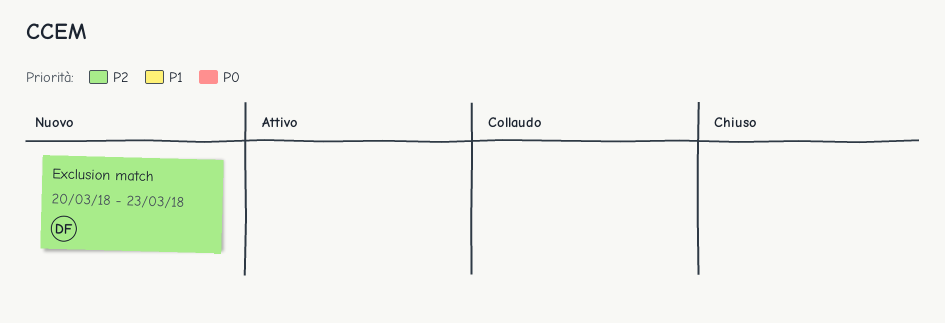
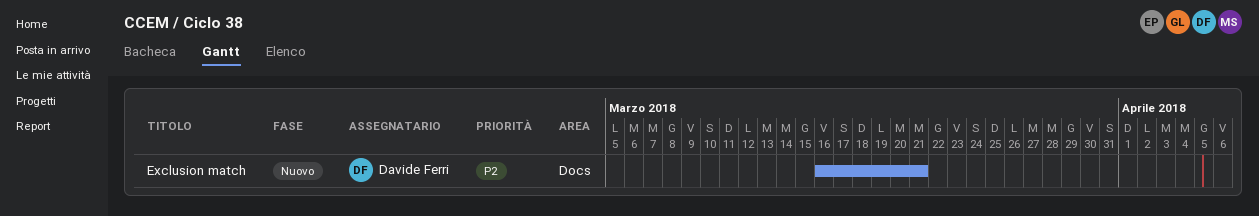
Exclusion match, start: Mar 20 -> Mar 16
Exclusion match, due: Mar 23 -> Mar 21

